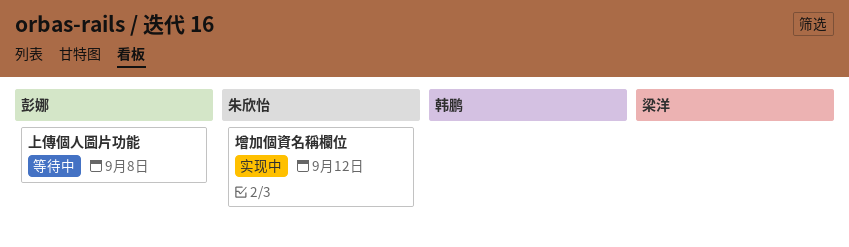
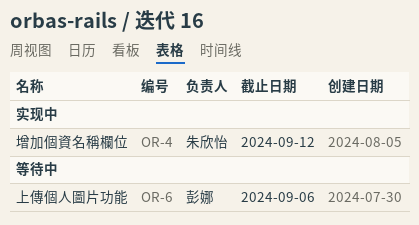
上傳個人圖片功能, due: Sep 8 -> Sep 6

